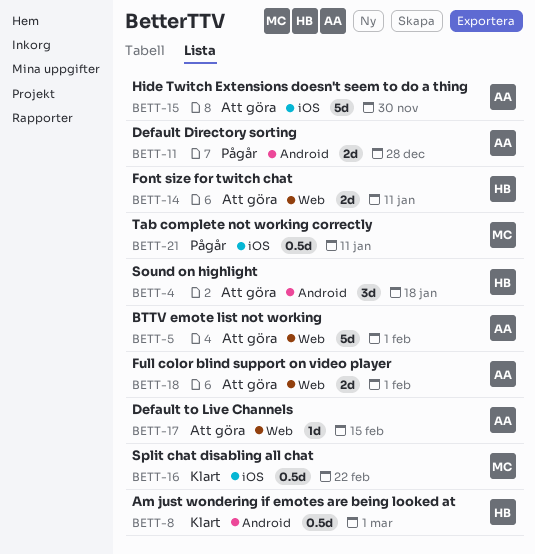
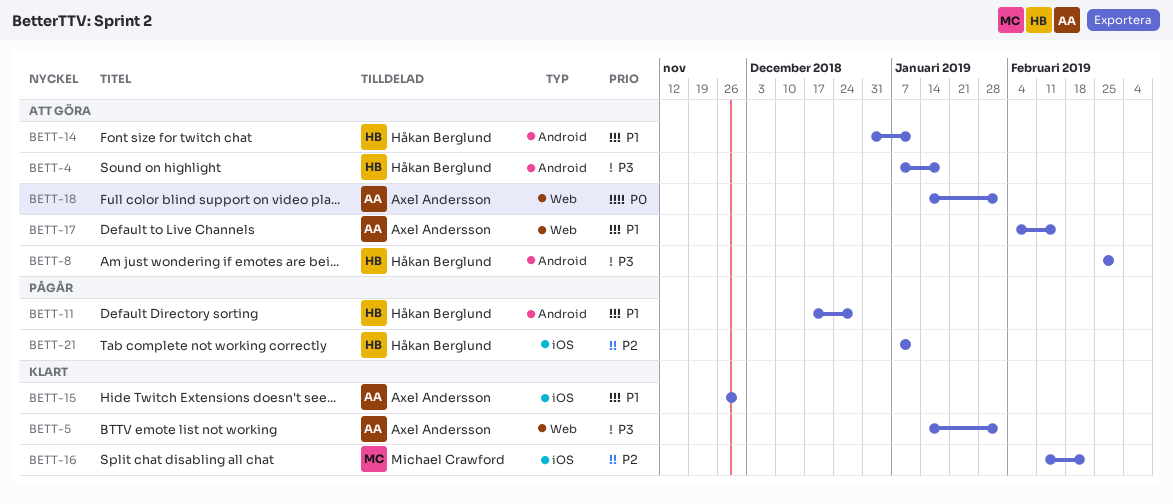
BETT-5, status: Att göra -> Klart
BETT-8, status: Klart -> Att göra
BETT-11, owner: Axel Andersson -> Håkan Berglund
BETT-14, label: Web -> Android
BETT-15, status: Att göra -> Klart
BETT-21, owner: Michael Crawford -> Håkan Berglund

